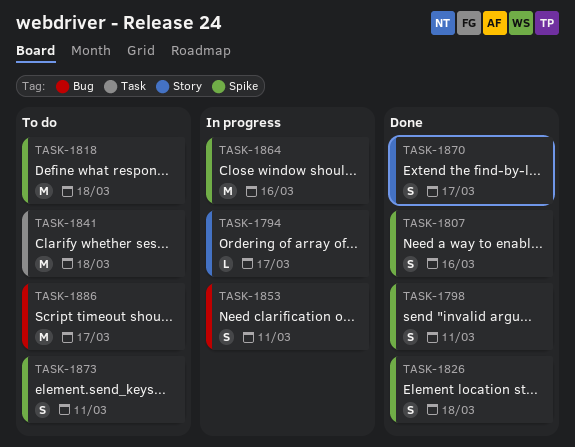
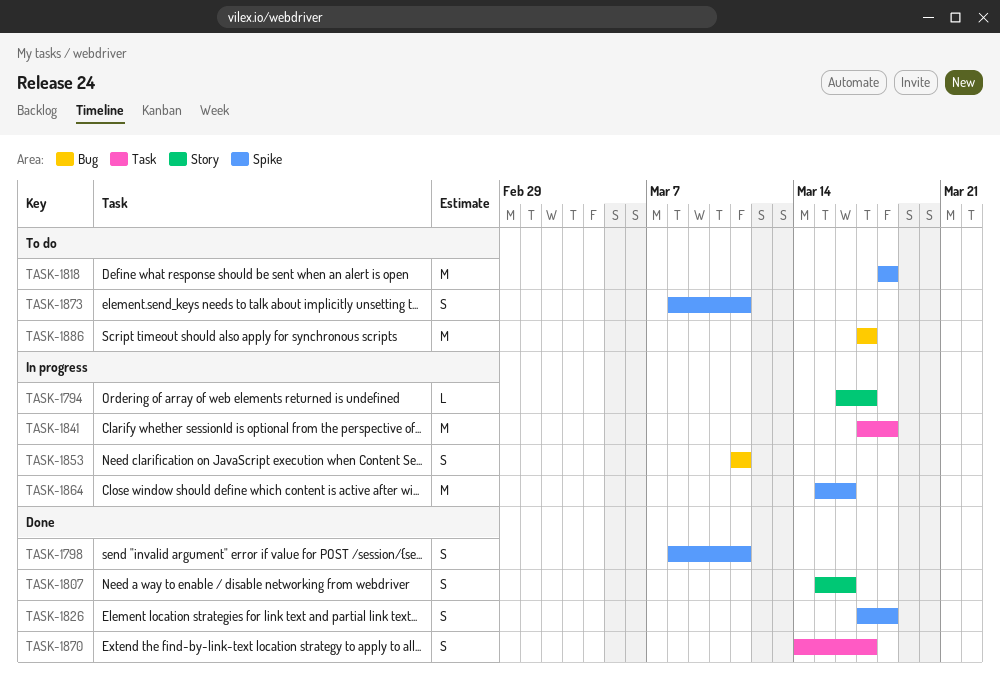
TASK-1807, label: Spike -> Story
TASK-1841, status: To do -> In progress
TASK-1870, label: Story -> Task

